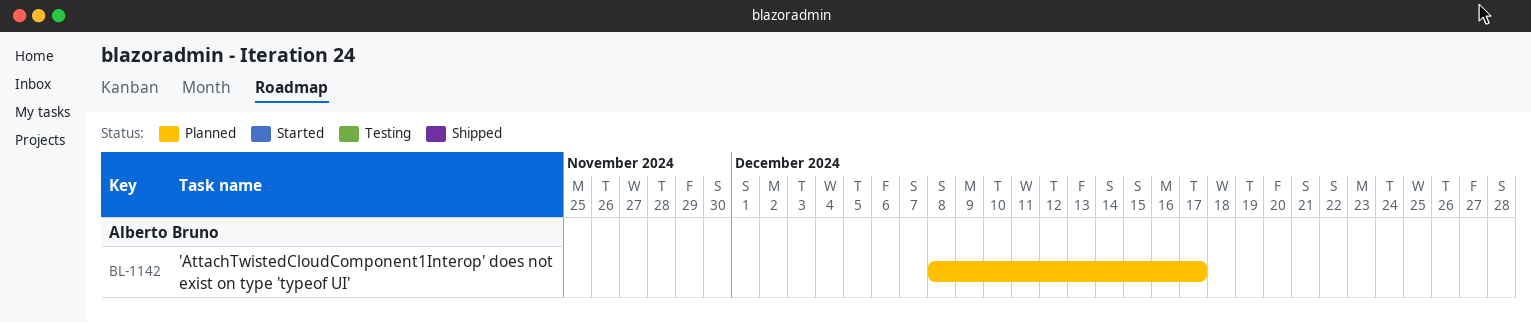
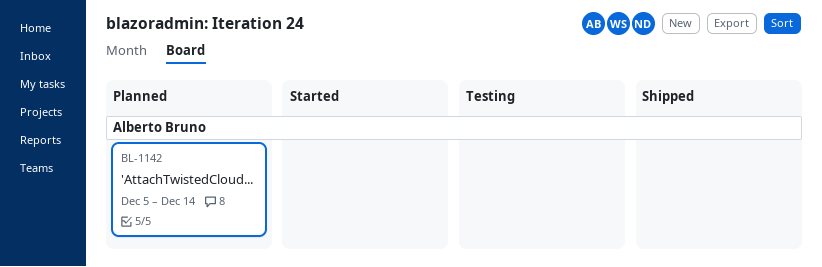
BL-1142, start: Dec 8 -> Dec 5
BL-1142, due: Dec 17 -> Dec 14

